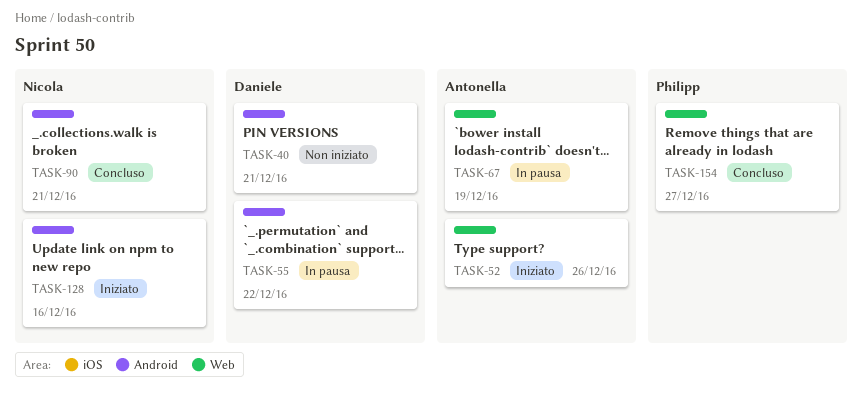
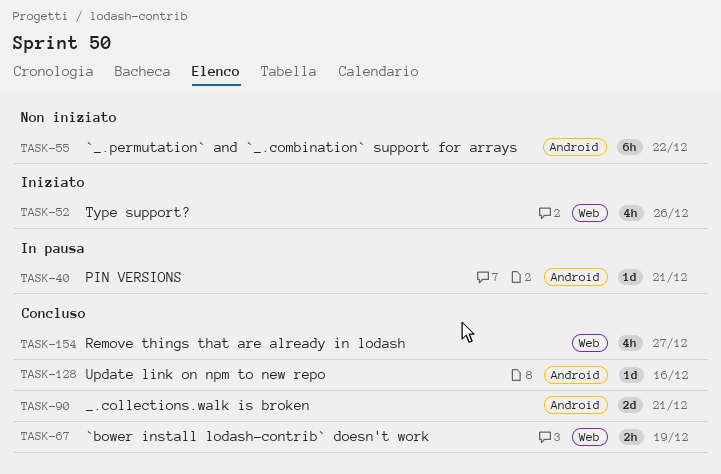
TASK-40, status: Non iniziato -> In pausa
TASK-55, status: In pausa -> Non iniziato
TASK-67, status: In pausa -> Concluso
TASK-128, status: Iniziato -> Concluso

